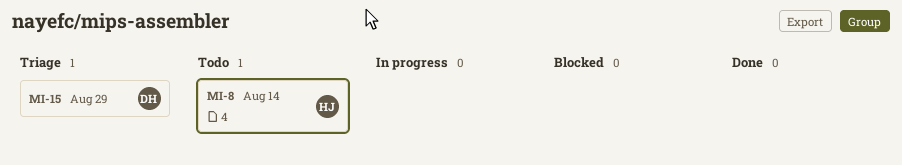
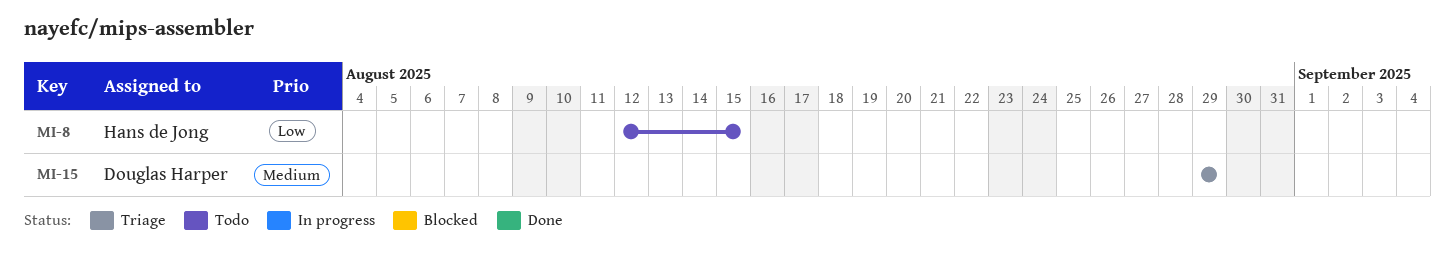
MI-8, due: Aug 14 -> Aug 15

